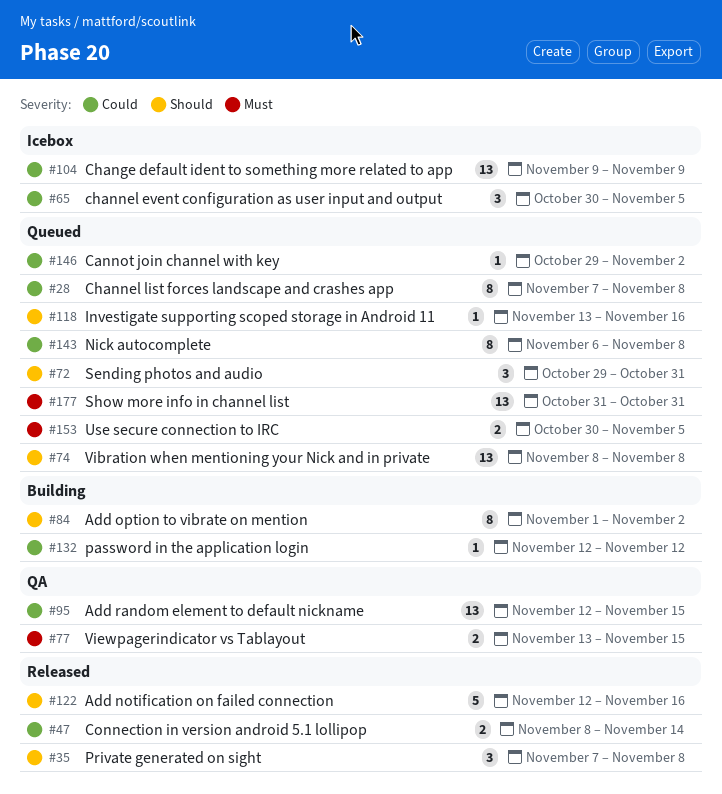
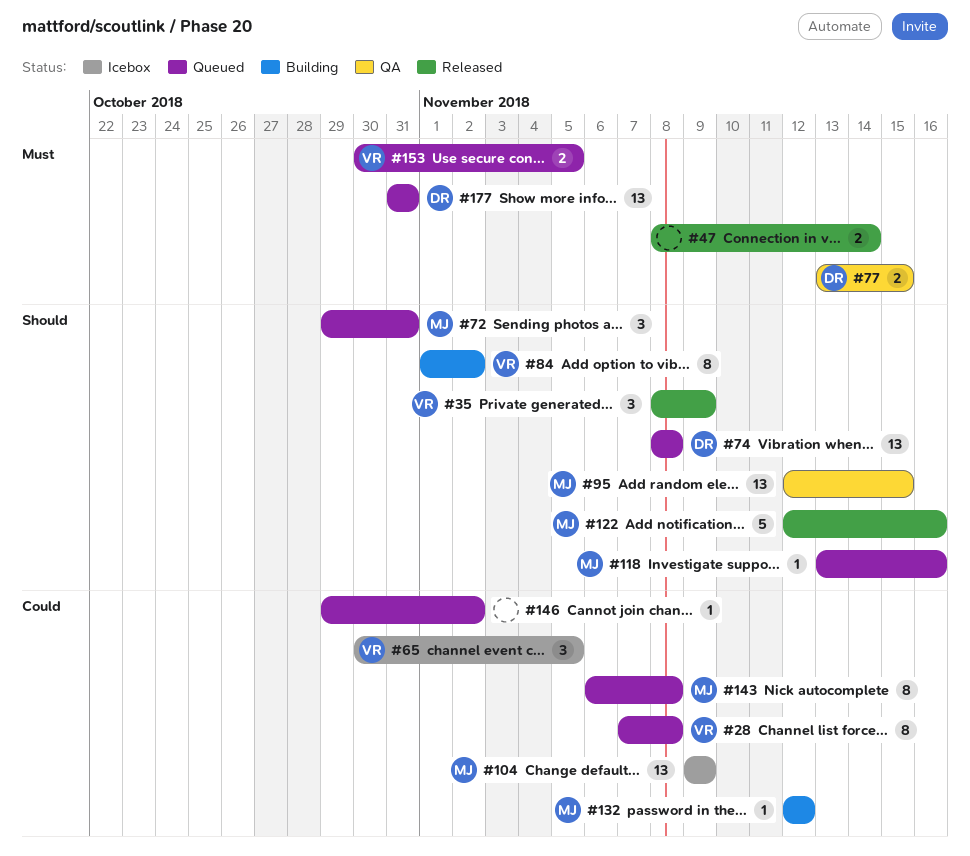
#35, start: Nov 7 -> Nov 8
#35, due: Nov 8 -> Nov 9
#47, priority: Could -> Must
#95, priority: Could -> Should

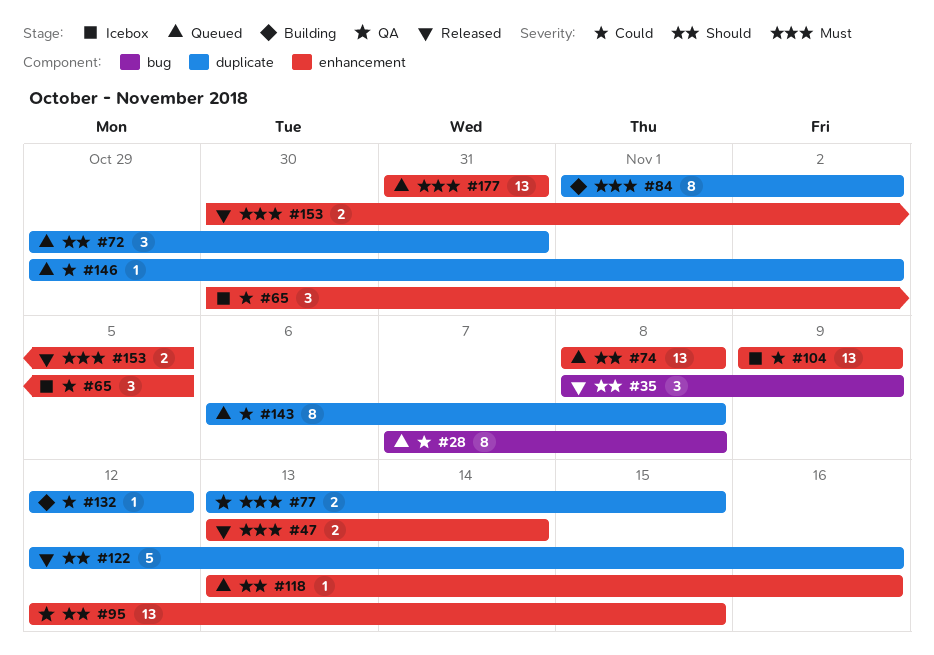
#47, start: Nov 8 -> Nov 13
#84, priority: Should -> Must
#153, status: Queued -> Released

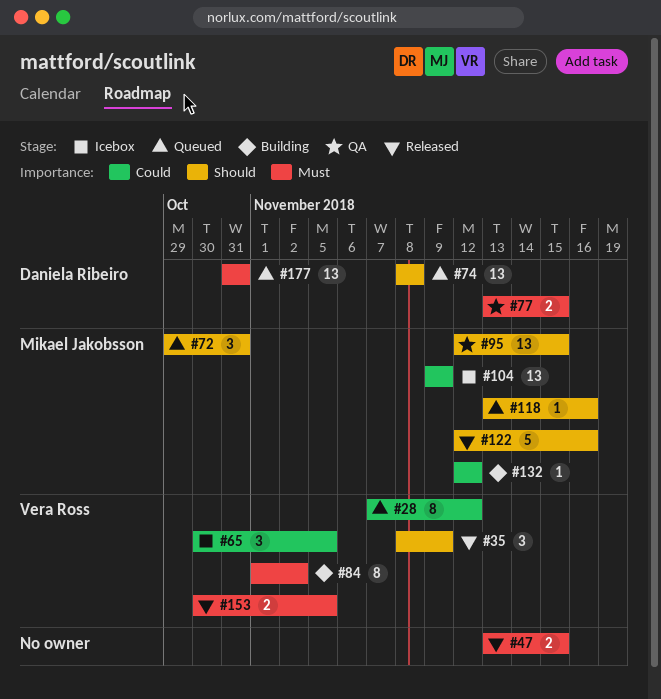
#28, due: Nov 8 -> Nov 12
#47, due: Nov 14 -> Nov 15
#143: present -> none
#146: present -> none

